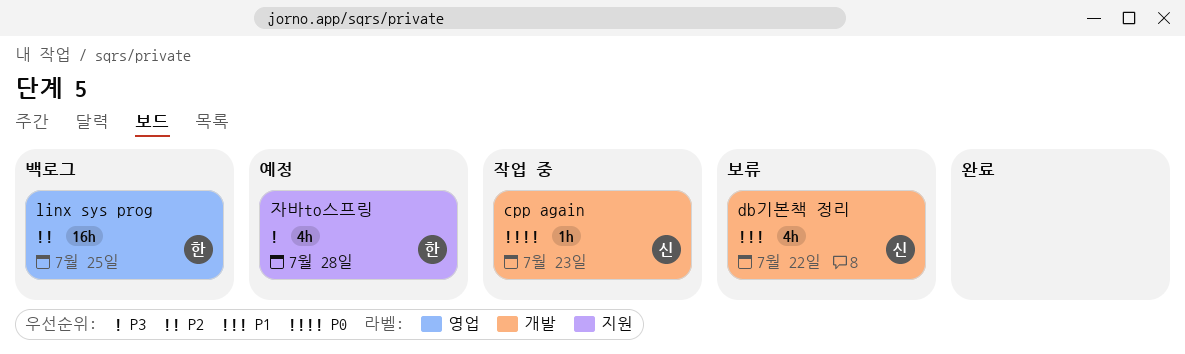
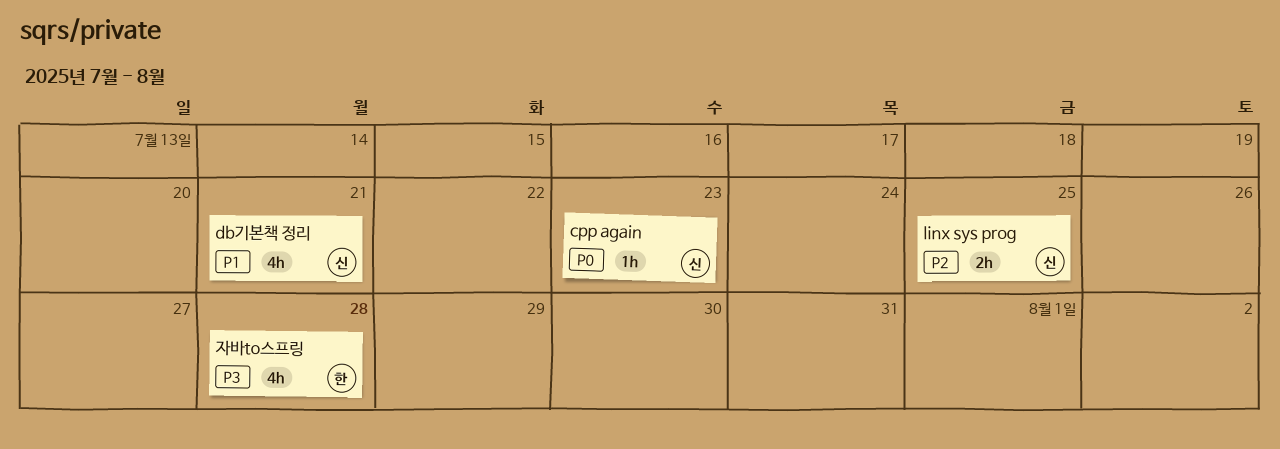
db기본책 정리, due: Jul 22 -> Jul 21
linx sys prog, owner: 한 -> 신
linx sys prog, estimate: 16h -> 2h

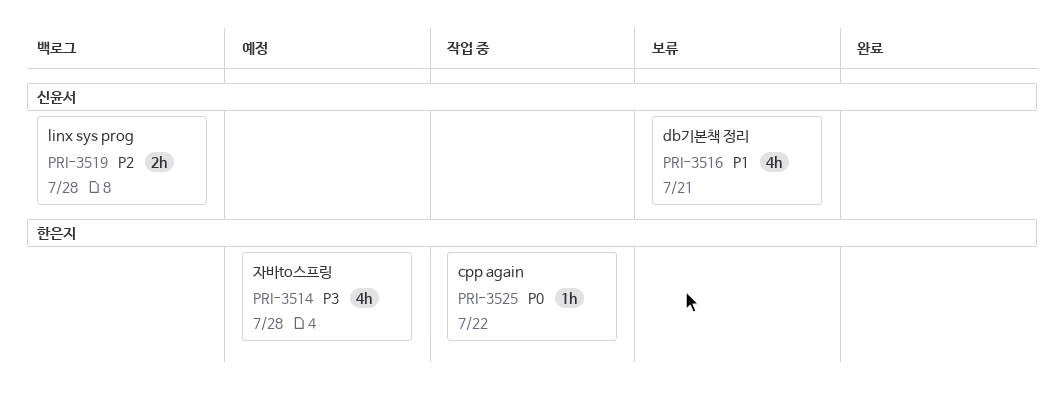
cpp again, owner: 신윤서 -> 한은지
cpp again, due: Jul 23 -> Jul 22
linx sys prog, due: Jul 25 -> Jul 28

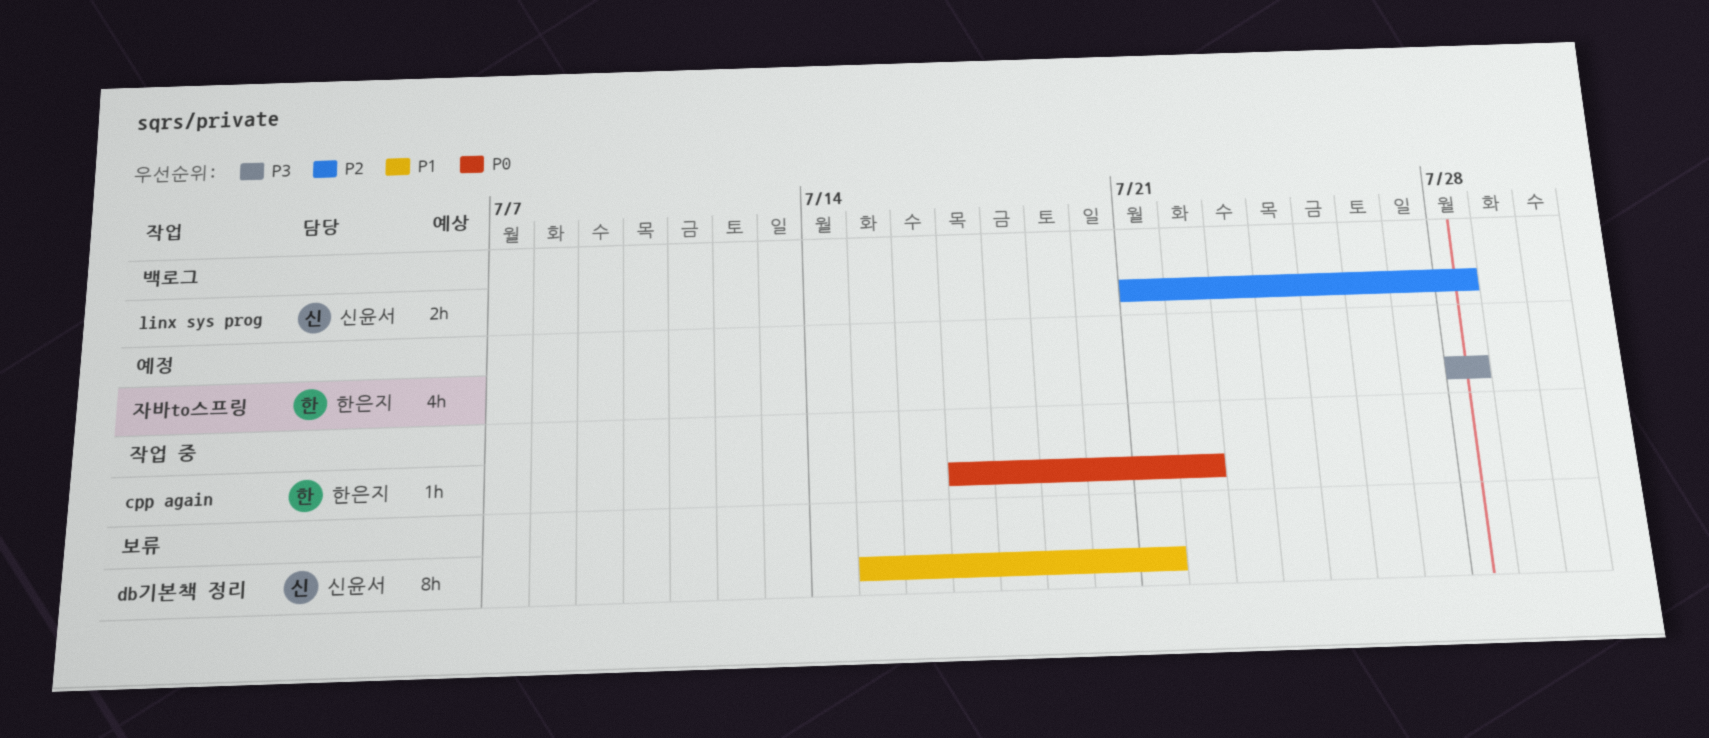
db기본책 정리, estimate: 4h -> 8h

